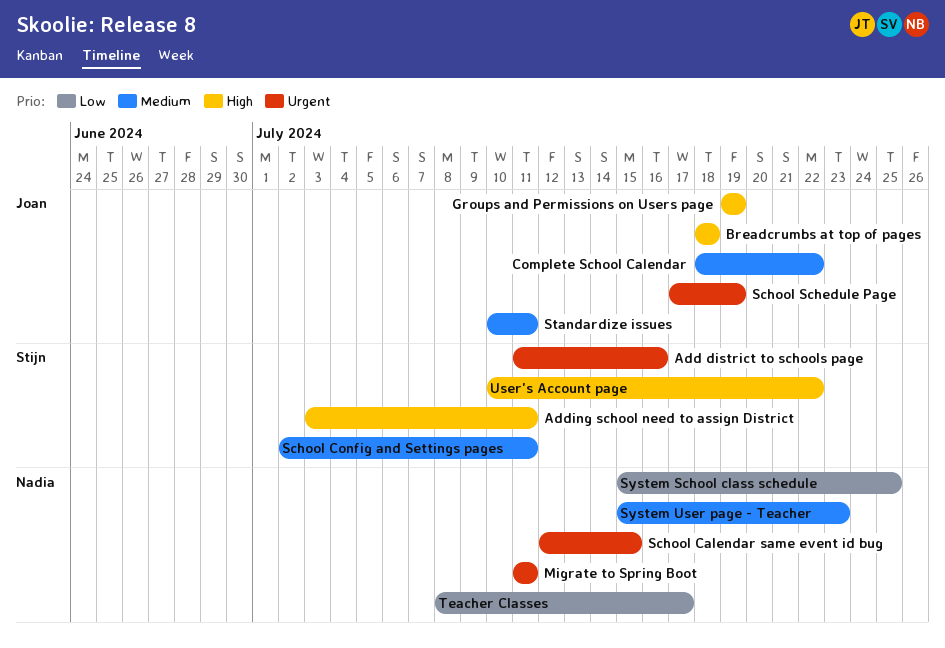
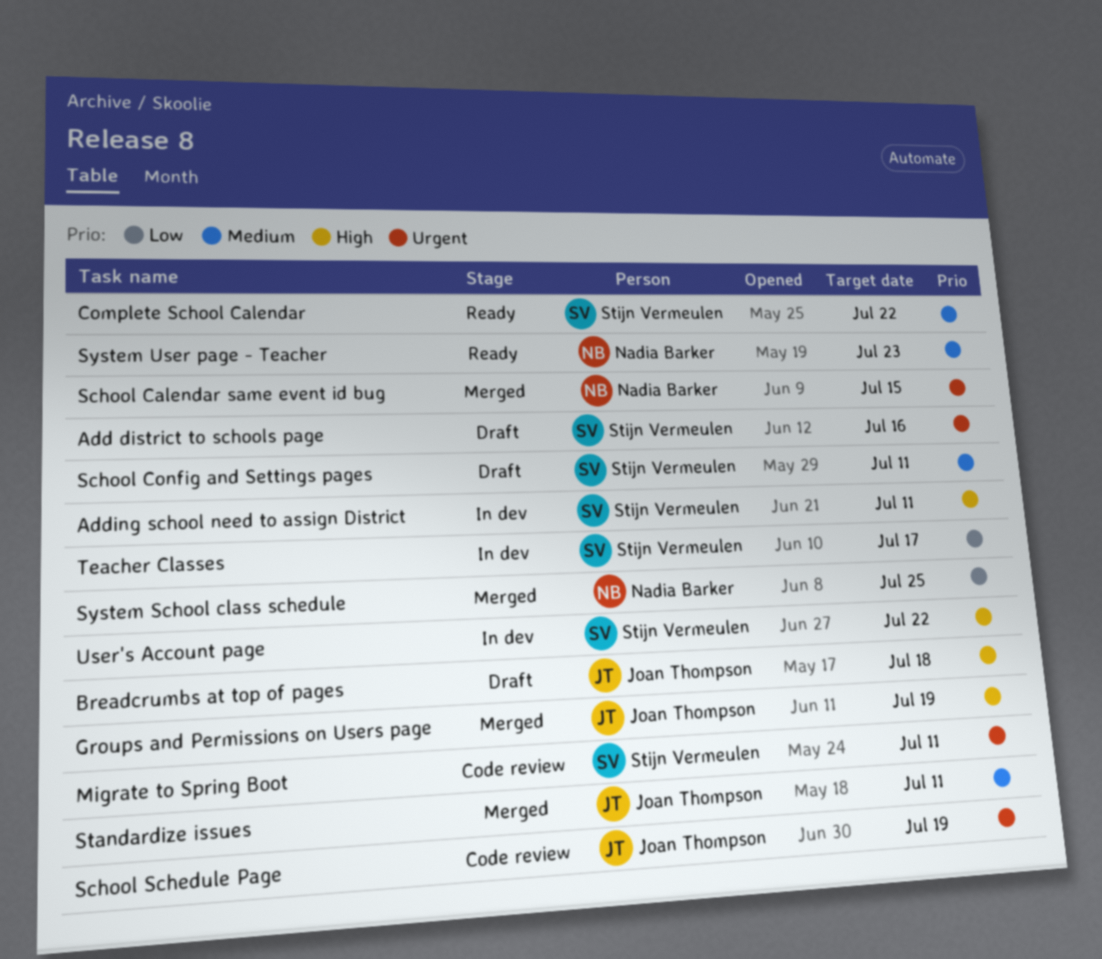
Complete School Calendar, owner: Joan Thompson -> Stijn Vermeulen
Migrate to Spring Boot, owner: Nadia Barker -> Stijn Vermeulen
Teacher Classes, owner: Nadia Barker -> Stijn Vermeulen

